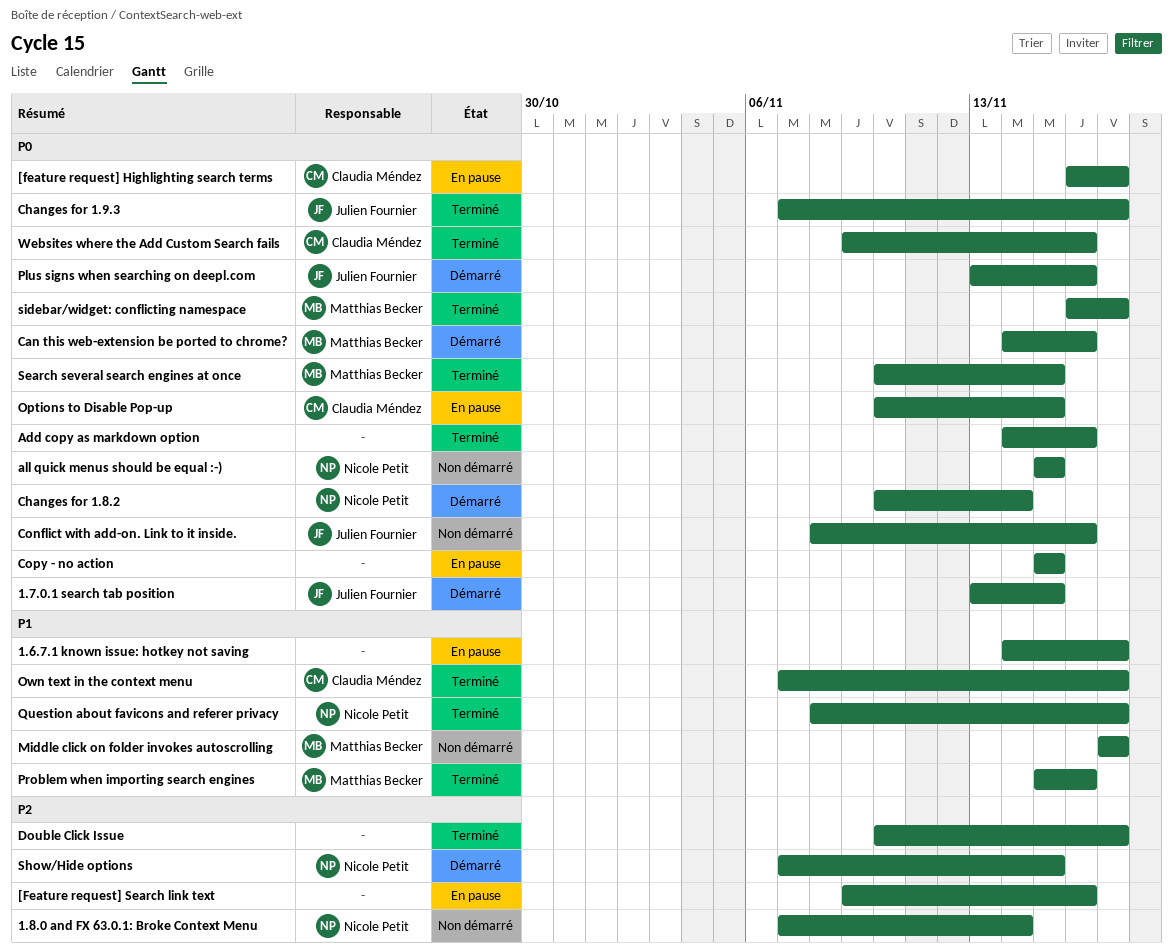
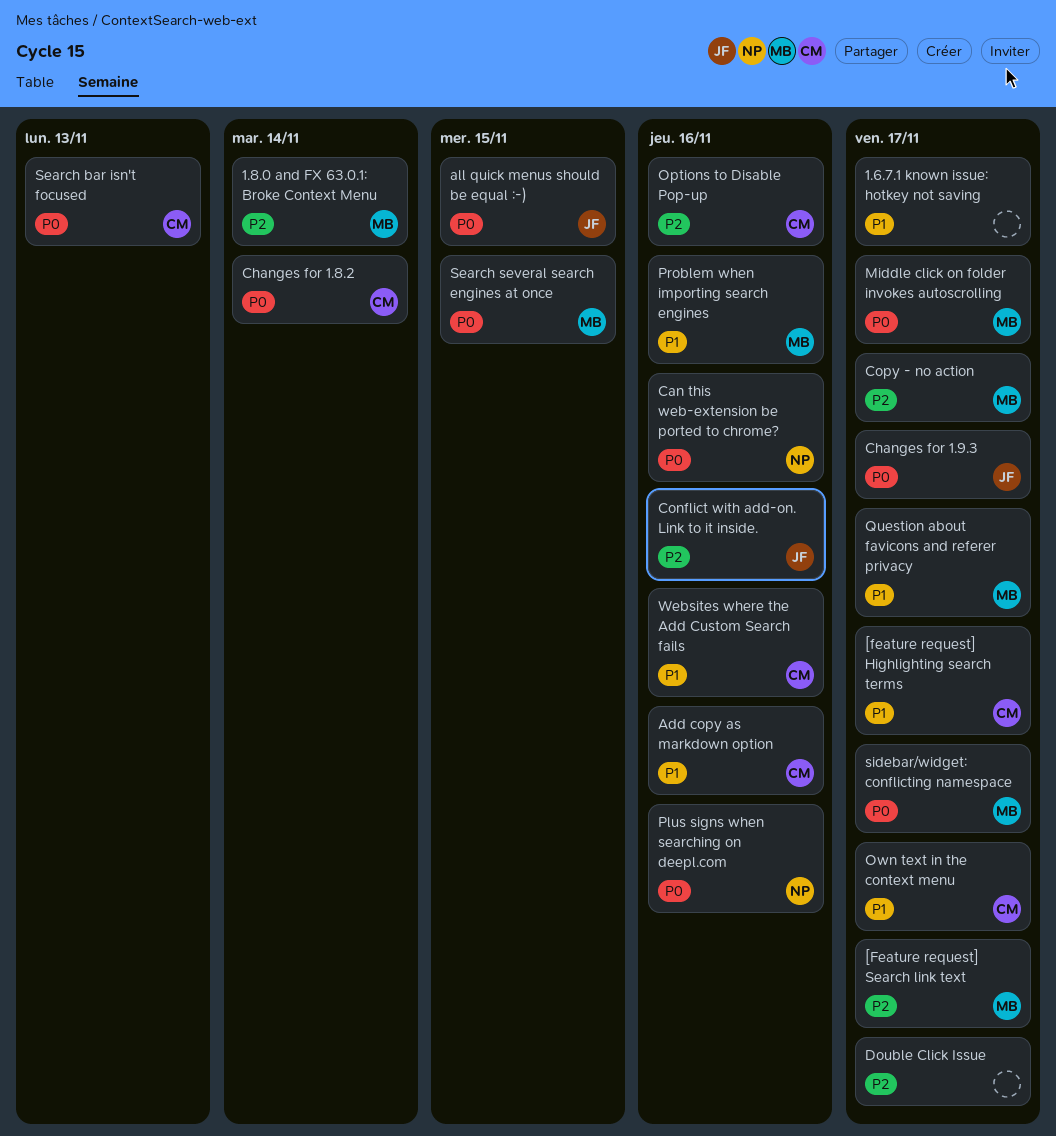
1.7.0.1 search tab position: present -> none
1.8.0 and FX 63.0.1: Broke Context Menu, owner: Nicole Petit -> Matthias Becker
[feature request] Highlighting search terms, priority: P0 -> P1
[Feature request] Search link text, owner: none -> Matthias Becker
[Feature request] Search link text, due: Nov 16 -> Nov 17
Add copy as markdown option, owner: none -> Claudia Méndez
Add copy as markdown option, priority: P0 -> P1
all quick menus should be equal :-), owner: Nicole Petit -> Julien Fournier
Can this web-extension be ported to chrome?, owner: Matthias Becker -> Nicole Petit
Changes for 1.8.2, owner: Nicole Petit -> Claudia Méndez
Conflict with add-on. Link to it inside., priority: P0 -> P2
Copy - no action, owner: none -> Matthias Becker
Copy - no action, priority: P0 -> P2
Copy - no action, due: Nov 15 -> Nov 17
Middle click on folder invokes autoscrolling, priority: P1 -> P0
Options to Disable Pop-up, priority: P0 -> P2
Options to Disable Pop-up, due: Nov 15 -> Nov 16
Plus signs when searching on deepl.com, owner: Julien Fournier -> Nicole Petit
Question about favicons and referer privacy, owner: Nicole Petit -> Matthias Becker
Search bar isn't focused: none -> present
Show/Hide options: present -> none
Websites where the Add Custom Search fails, priority: P0 -> P1

